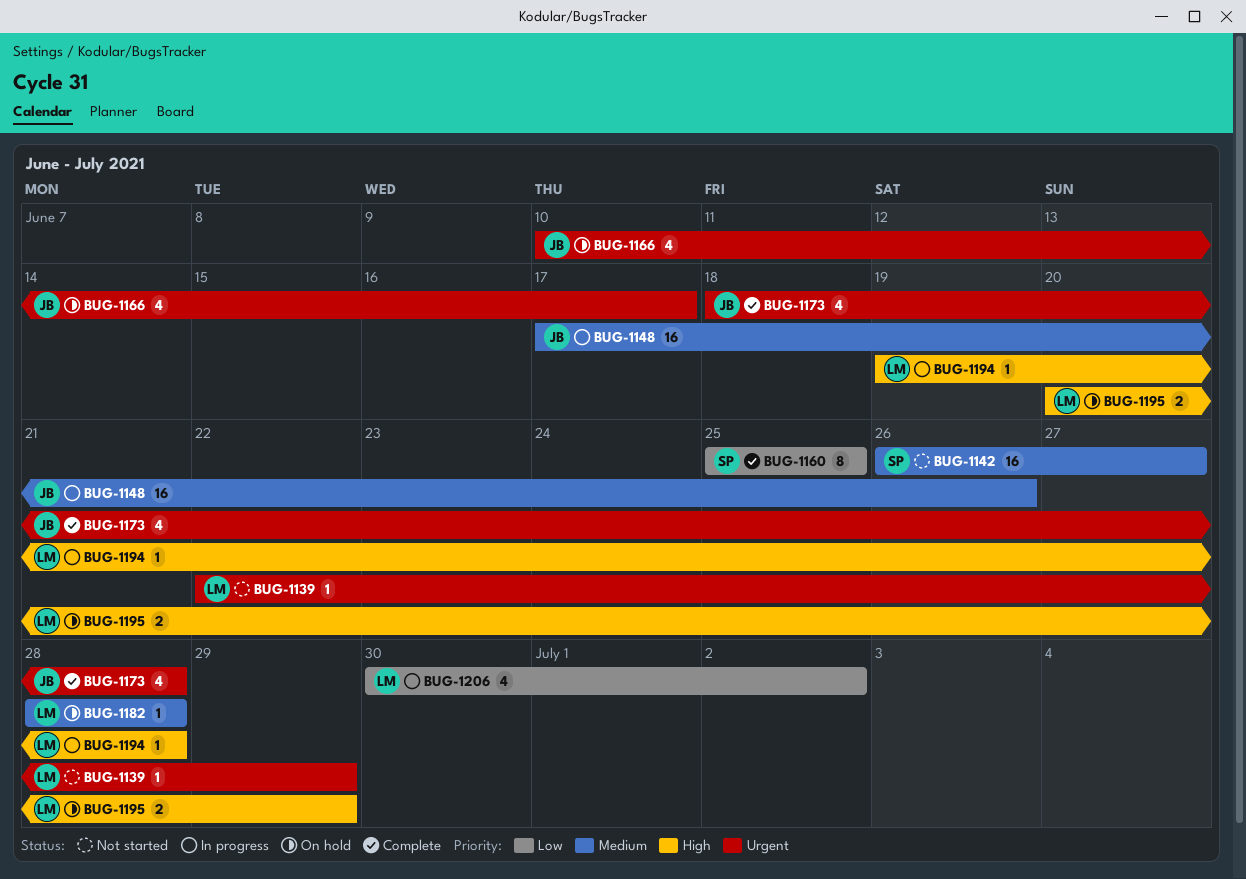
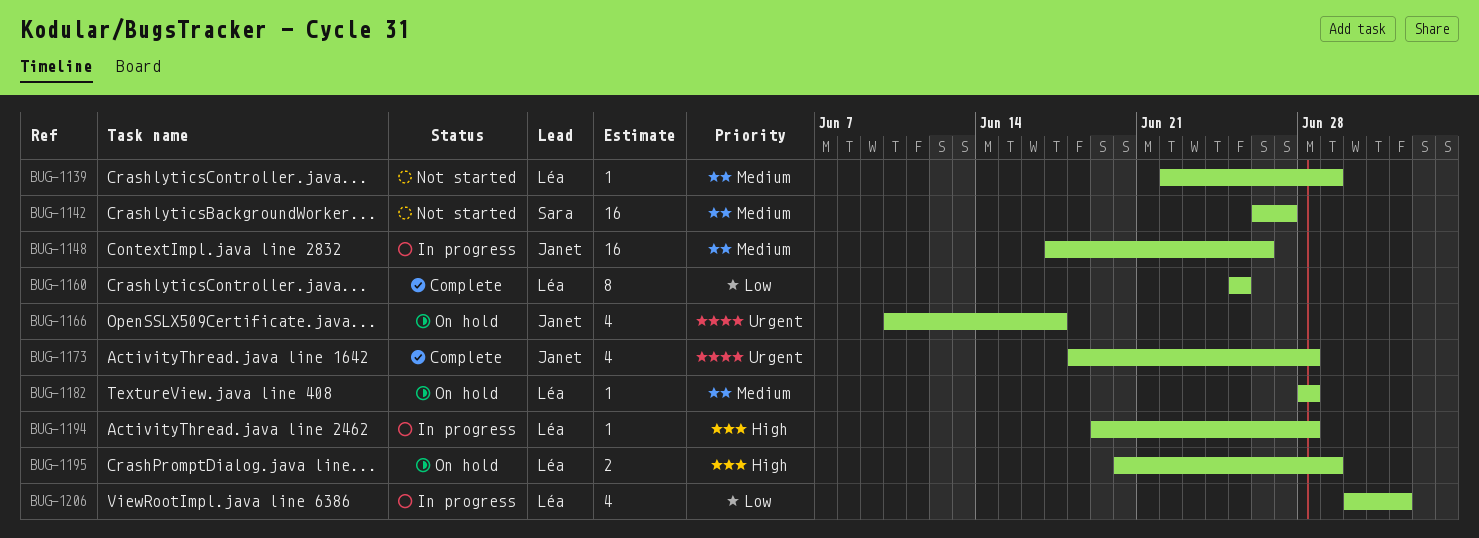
BUG-1139, priority: Urgent -> Medium
BUG-1160, owner: Sara -> Léa

